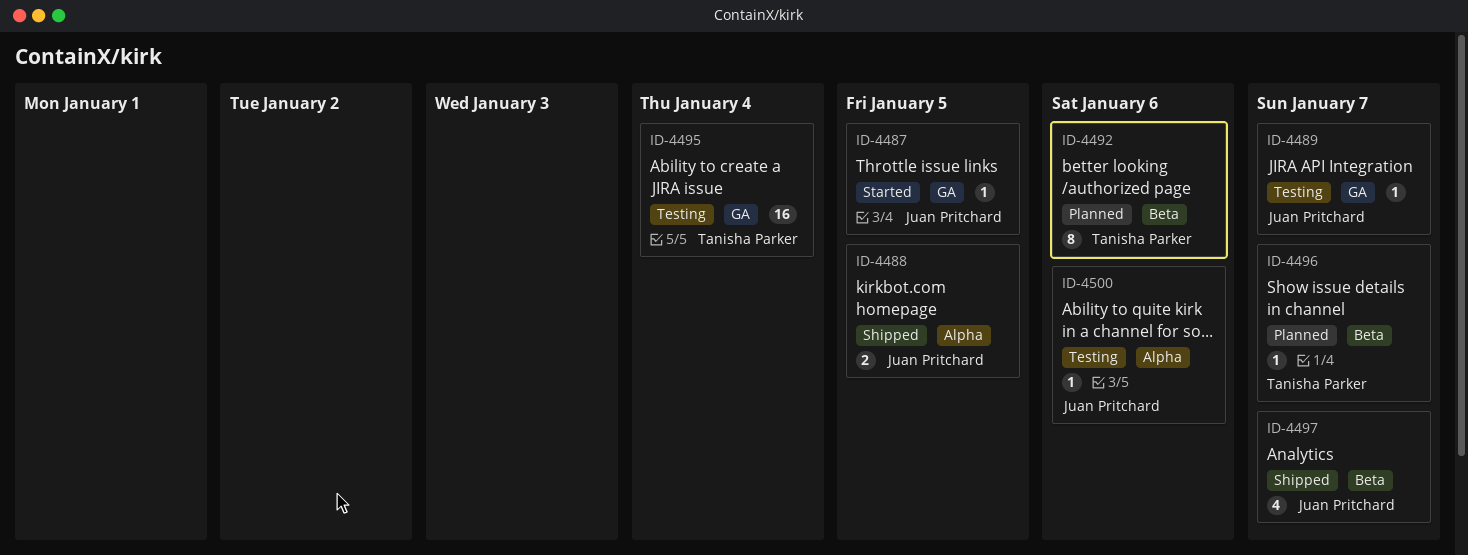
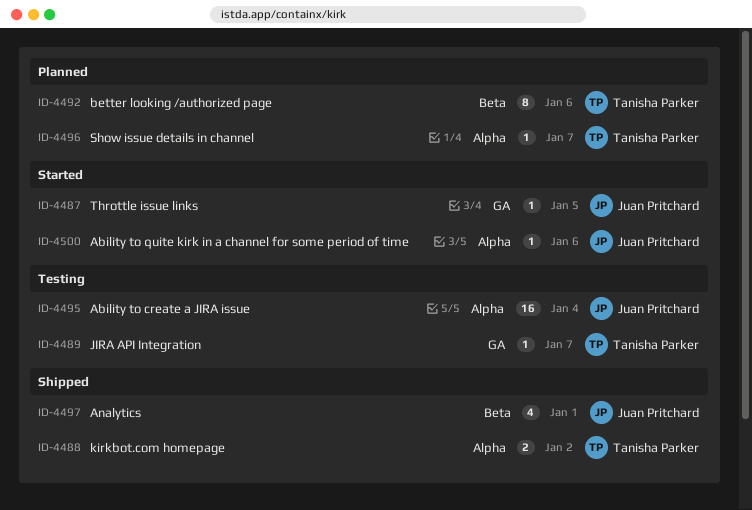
ID-4488, owner: Juan Pritchard -> Tanisha Parker
ID-4488, due: Jan 5 -> Jan 2
ID-4489, owner: Juan Pritchard -> Tanisha Parker
ID-4495, owner: Tanisha Parker -> Juan Pritchard
ID-4495, label: GA -> Alpha
ID-4496, label: Beta -> Alpha
ID-4497, due: Jan 7 -> Jan 1
ID-4500, status: Testing -> Started

